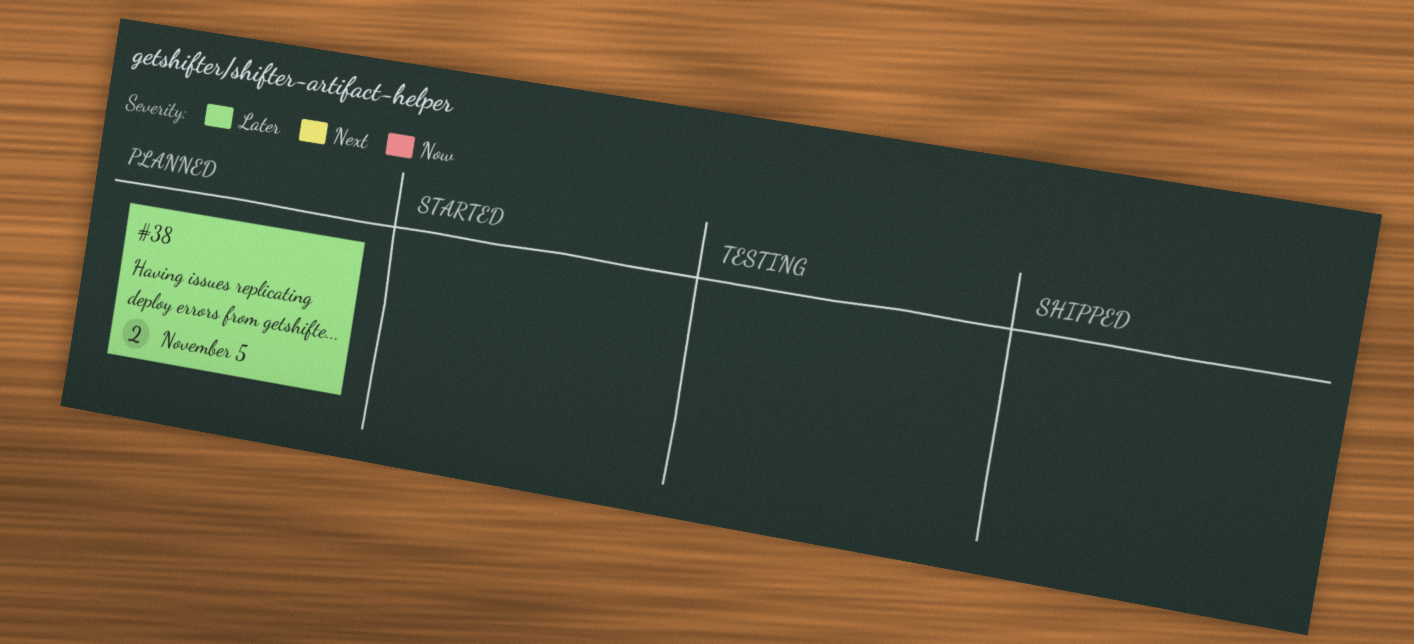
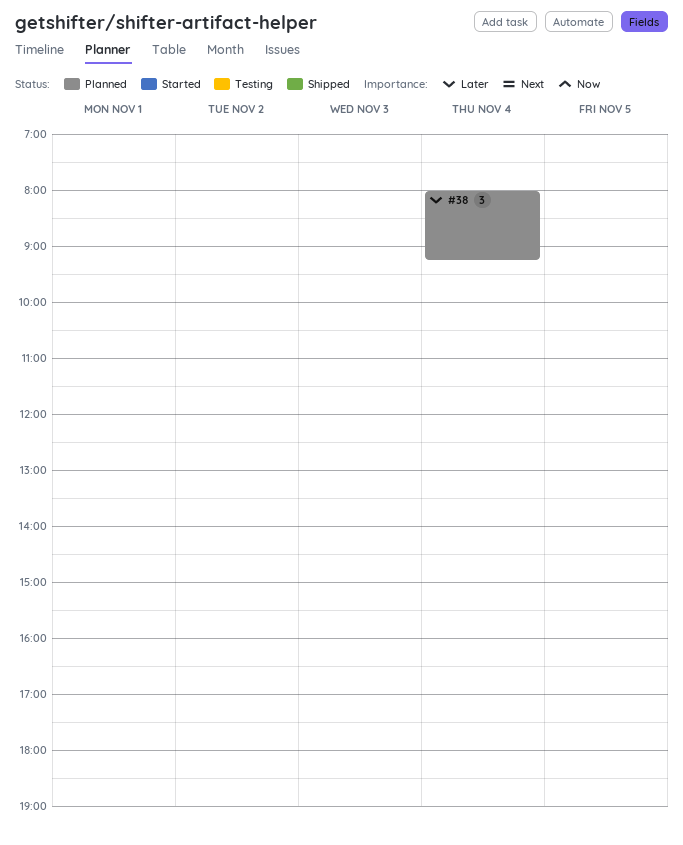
#38, estimate: 2 -> 3
#38, day: Nov 5 -> Nov 4

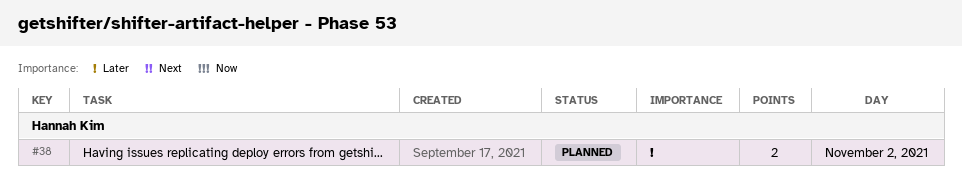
#38, estimate: 3 -> 2
#38, day: Nov 4 -> Nov 2

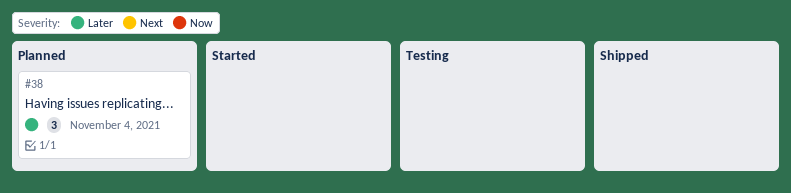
#38, estimate: 2 -> 3
#38, day: Nov 2 -> Nov 4

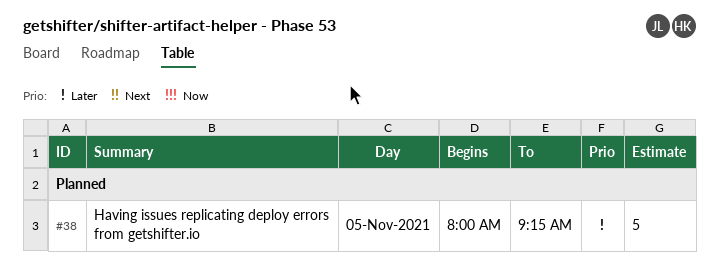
#38, estimate: 3 -> 5
#38, day: Nov 4 -> Nov 5

